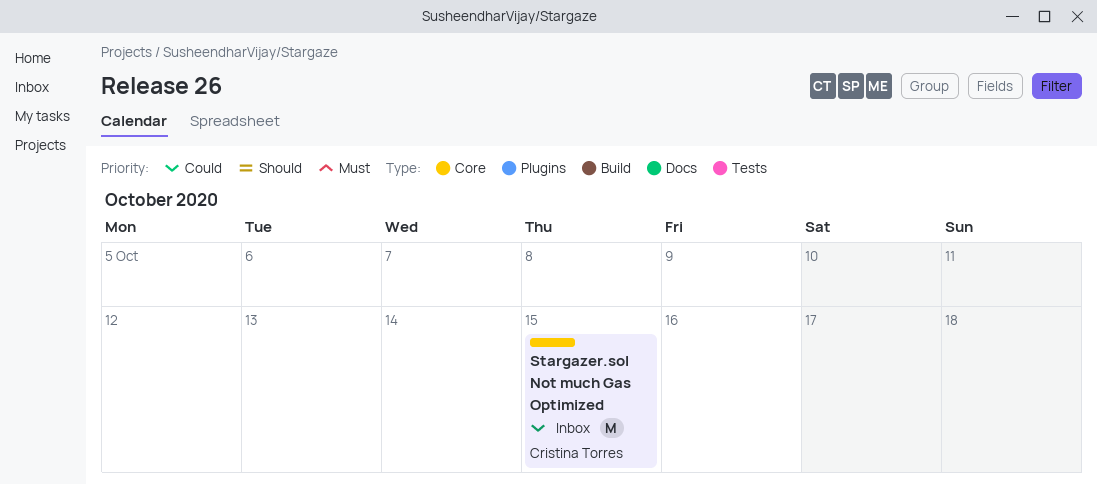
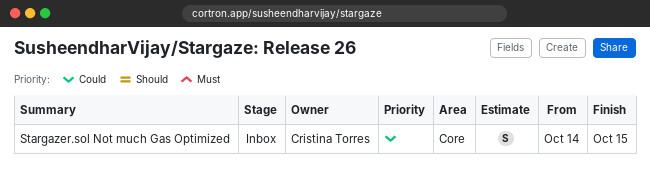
Stargazer.sol Not much Gas Optimized, estimate: M -> S

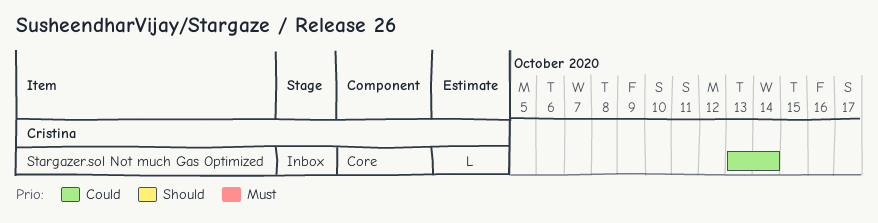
Stargazer.sol Not much Gas Optimized, estimate: S -> L
Stargazer.sol Not much Gas Optimized, start: Oct 14 -> Oct 13
Stargazer.sol Not much Gas Optimized, due: Oct 15 -> Oct 14

